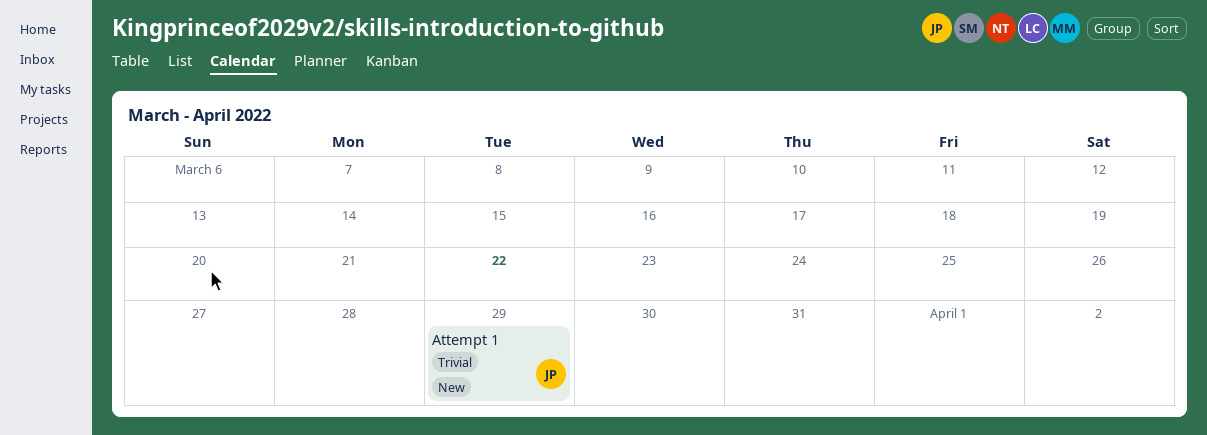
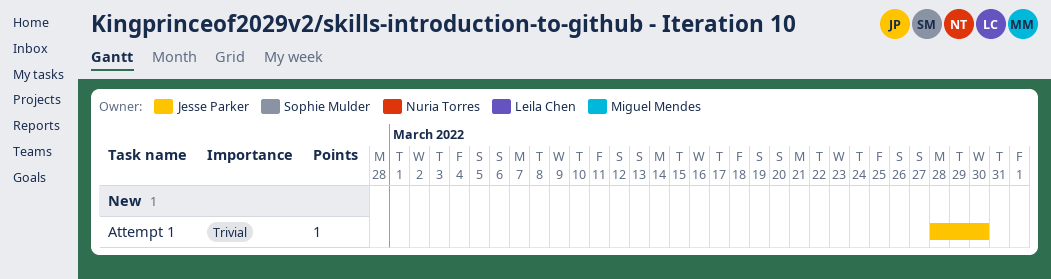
Attempt 1, due: Mar 29 -> Mar 30

